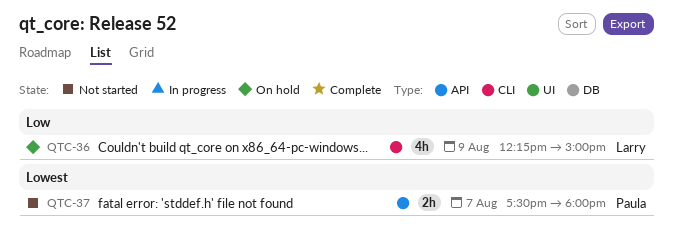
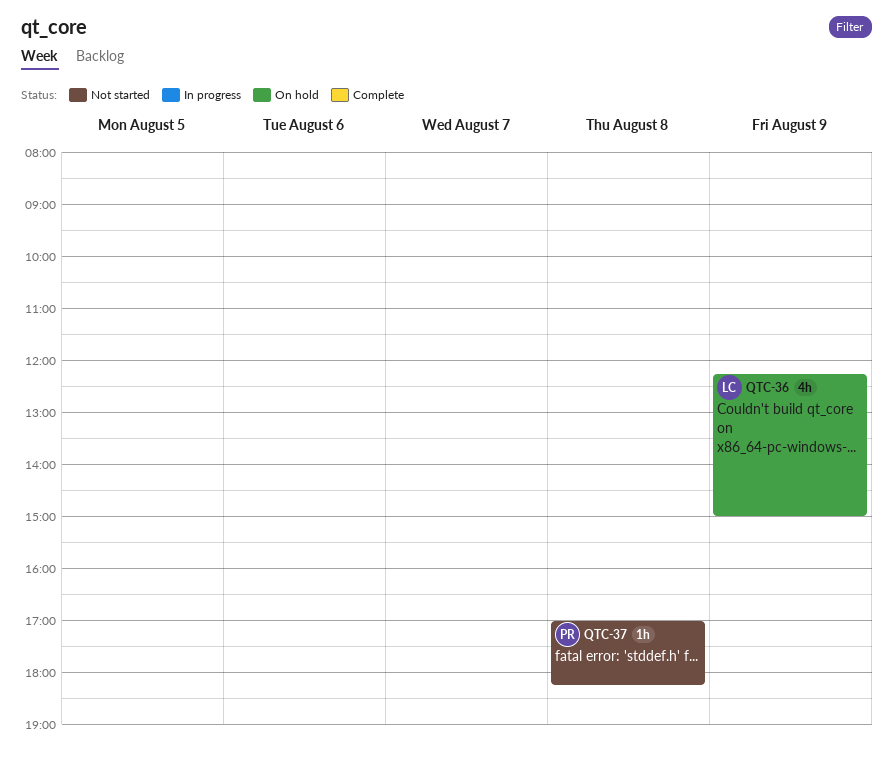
QTC-37, estimate: 2h -> 1h
QTC-37, day: Aug 7 -> Aug 8
QTC-37, begins: 17:30 -> 17:00
QTC-37, ends: 18:00 -> 18:15

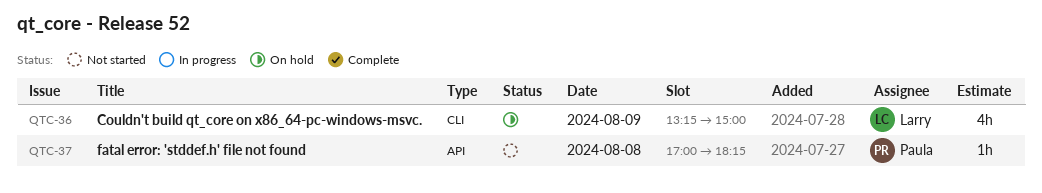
QTC-36, begins: 12:15 -> 13:15

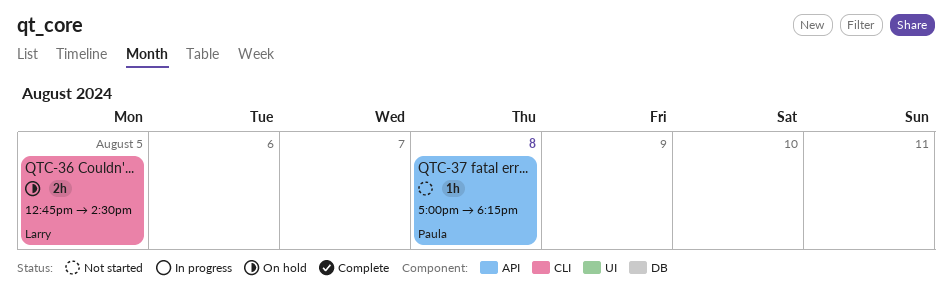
QTC-36, estimate: 4h -> 2h
QTC-36, day: Aug 9 -> Aug 5
QTC-36, begins: 13:15 -> 12:45
QTC-36, ends: 15:00 -> 14:30

